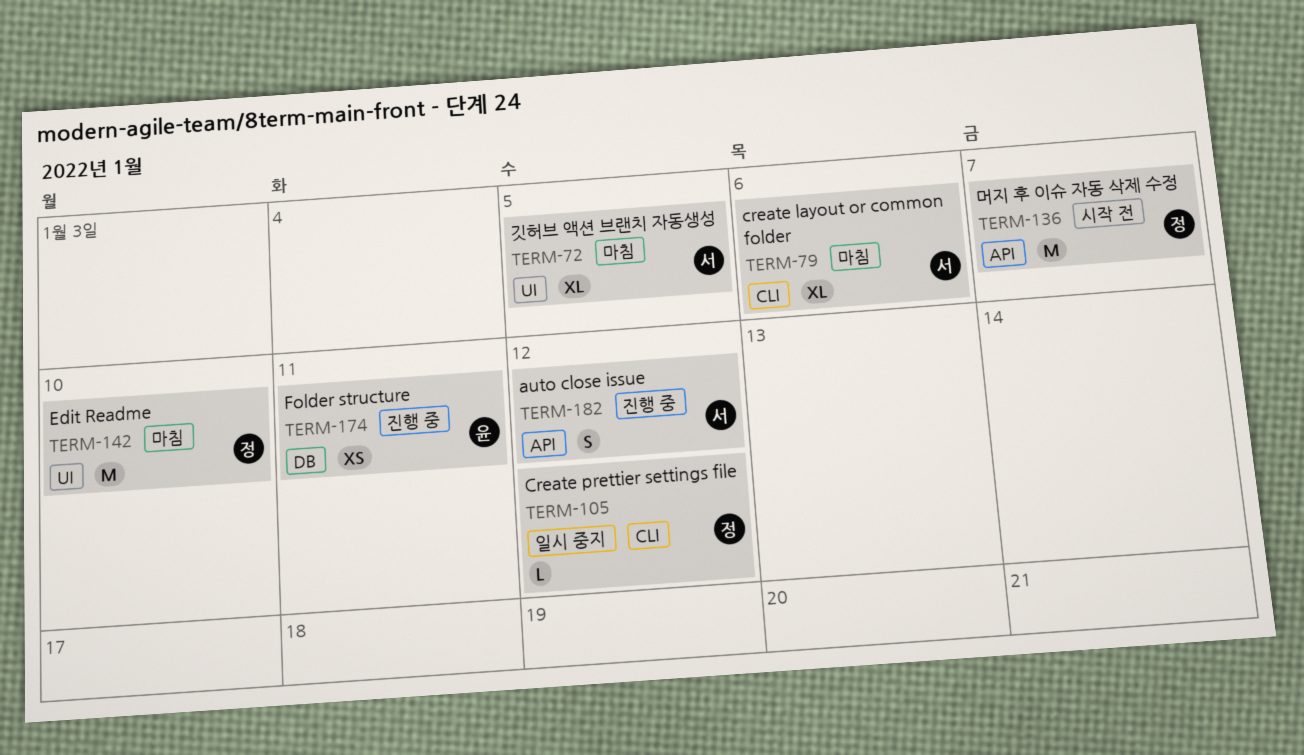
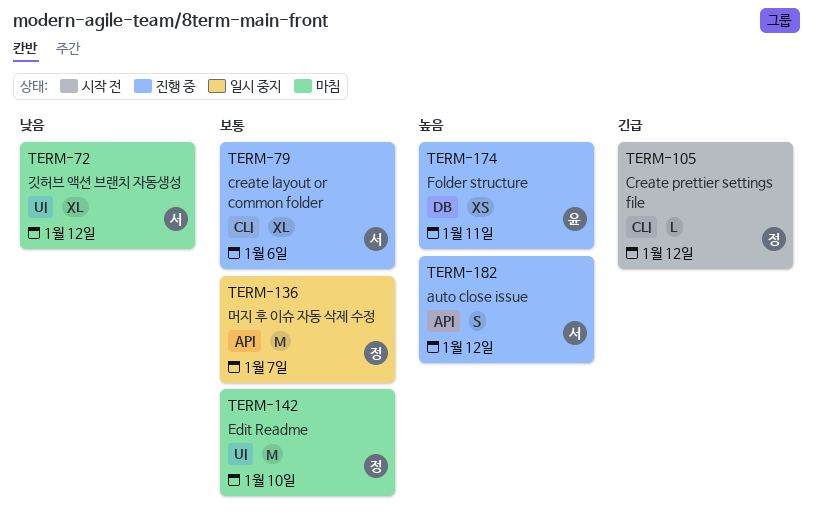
TERM-72, due: Jan 5 -> Jan 12
TERM-79, status: 마침 -> 진행 중
TERM-105, status: 일시 중지 -> 시작 전
TERM-136, status: 시작 전 -> 일시 중지

